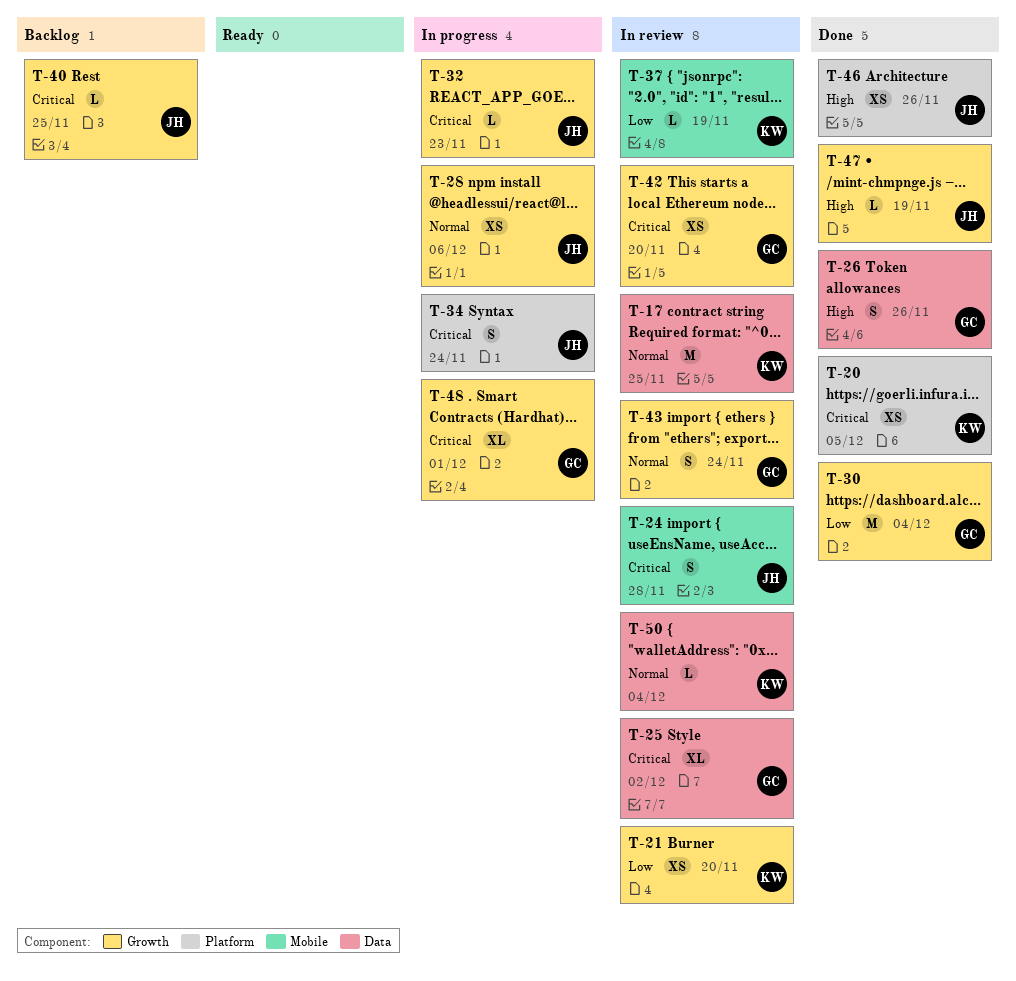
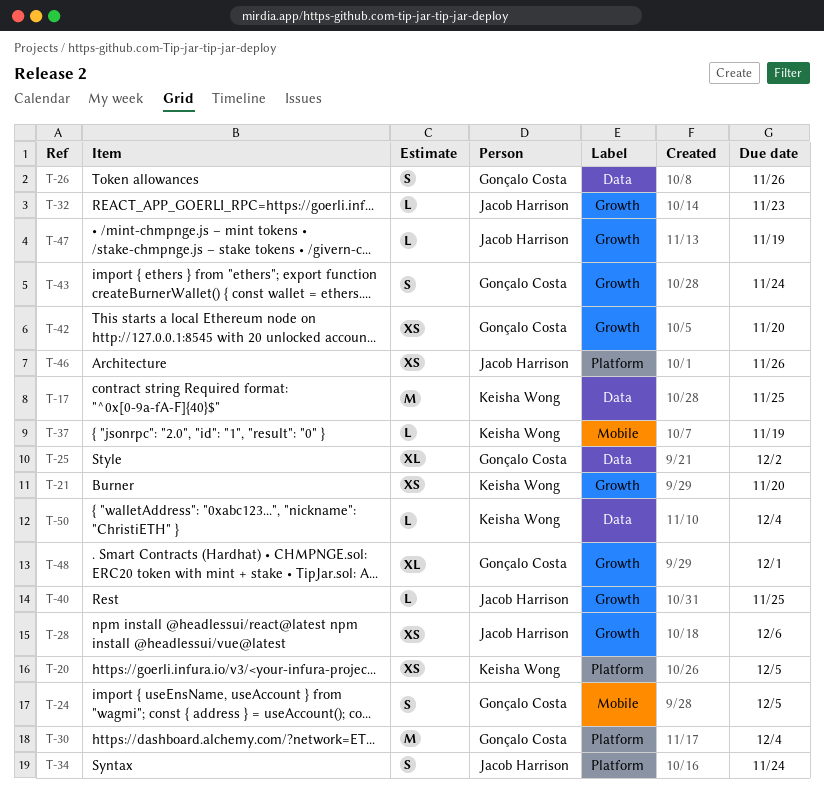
T-24, owner: Jacob Harrison -> Gonçalo Costa
T-24, due: Nov 28 -> Dec 5
T-30, label: Growth -> Platform

